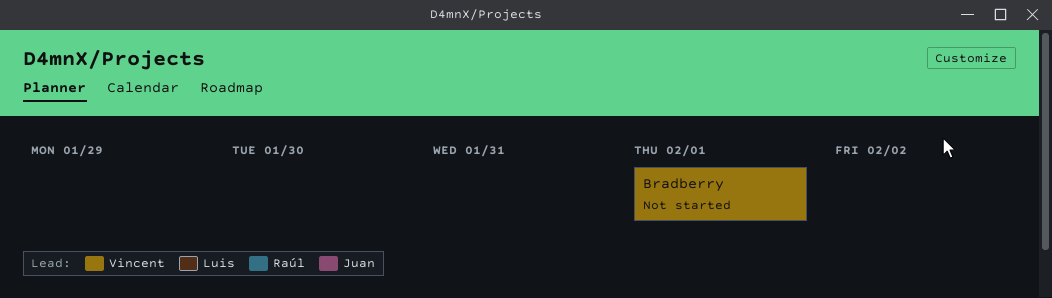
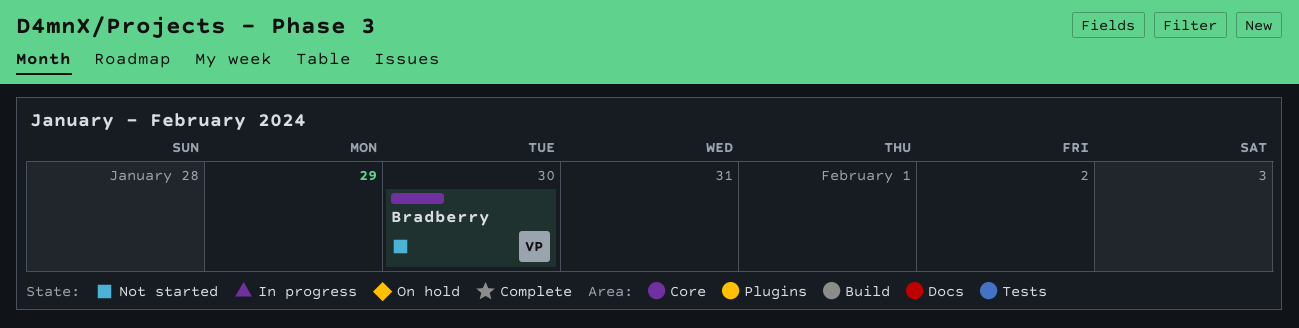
Bradberry, due: Feb 1 -> Jan 30

